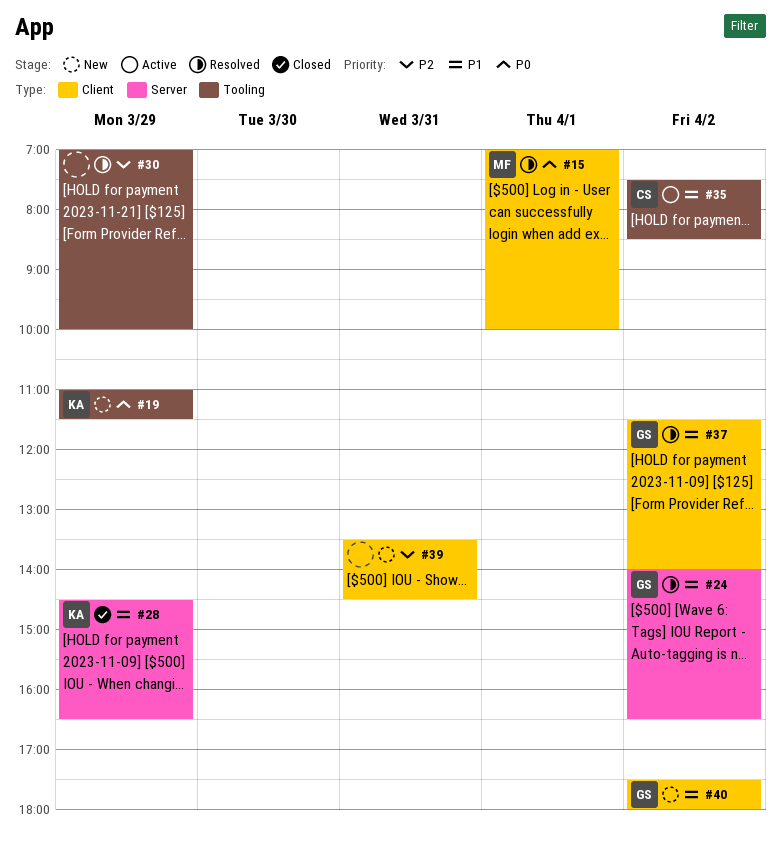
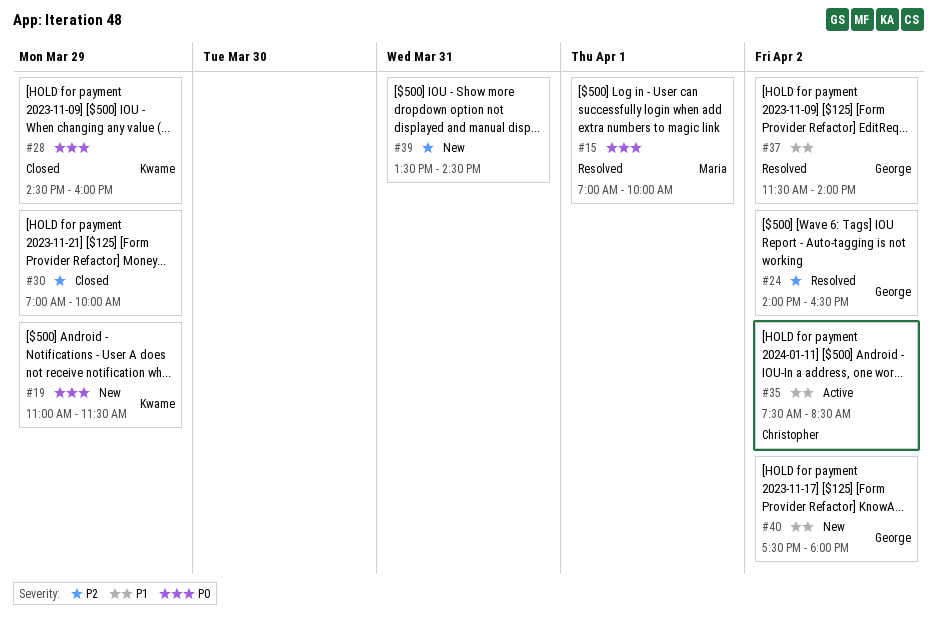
#24, priority: P1 -> P2
#28, priority: P1 -> P0
#28, ends: 16:30 -> 16:00
#30, status: Resolved -> Closed

